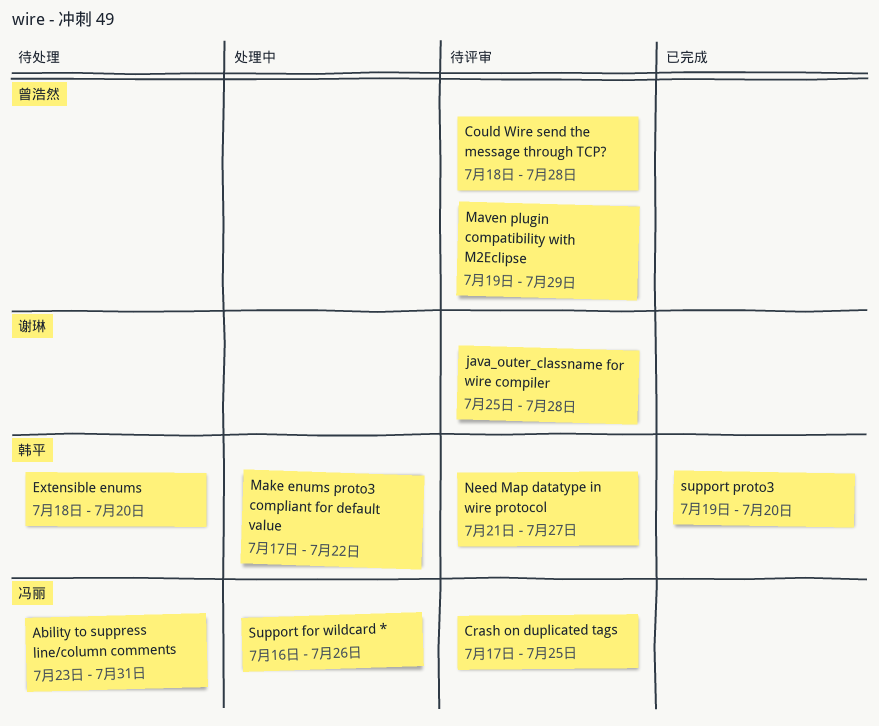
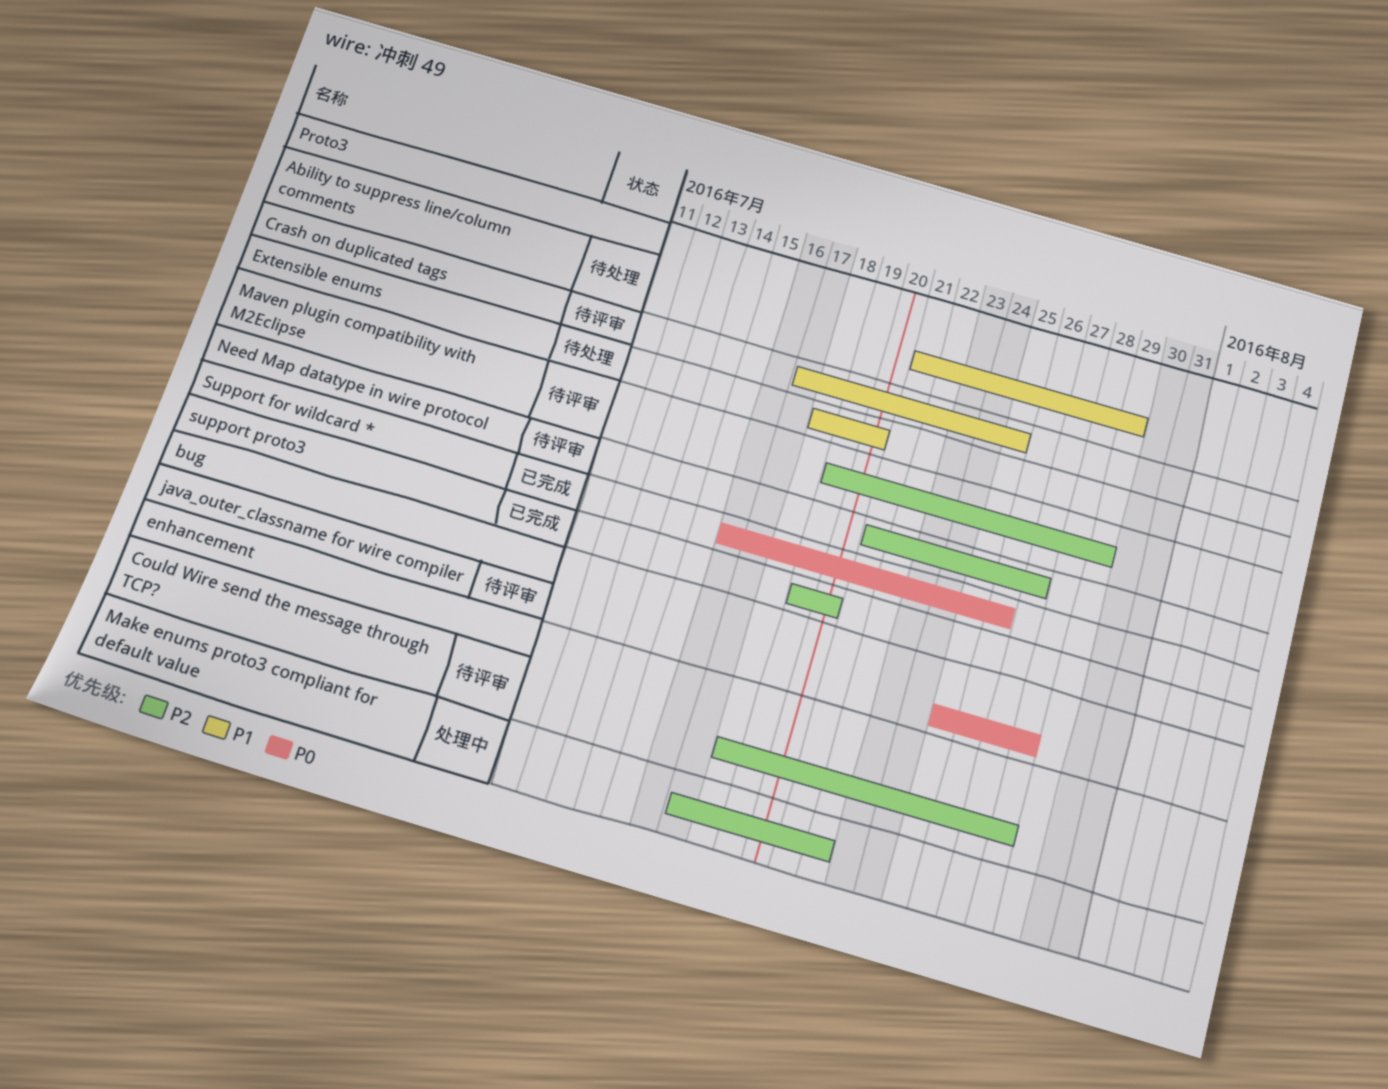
Ability to suppress line/column comments, start: Jul 23 -> Jul 21
Ability to suppress line/column comments, due: Jul 31 -> Jul 29
Support for wildcard *, status: 处理中 -> 已完成

